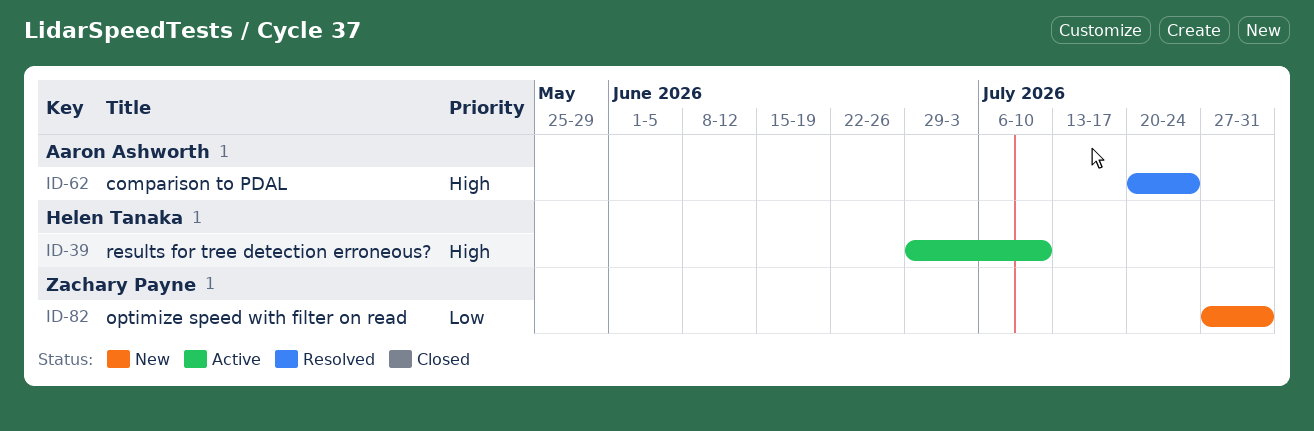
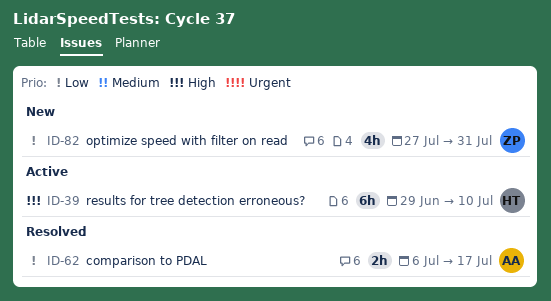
ID-62, priority: High -> Low
ID-62, start: Jul 20 -> Jul 6
ID-62, due: Jul 24 -> Jul 17

